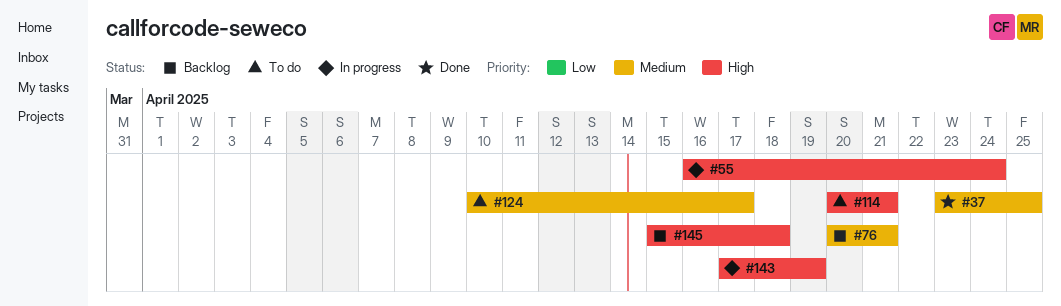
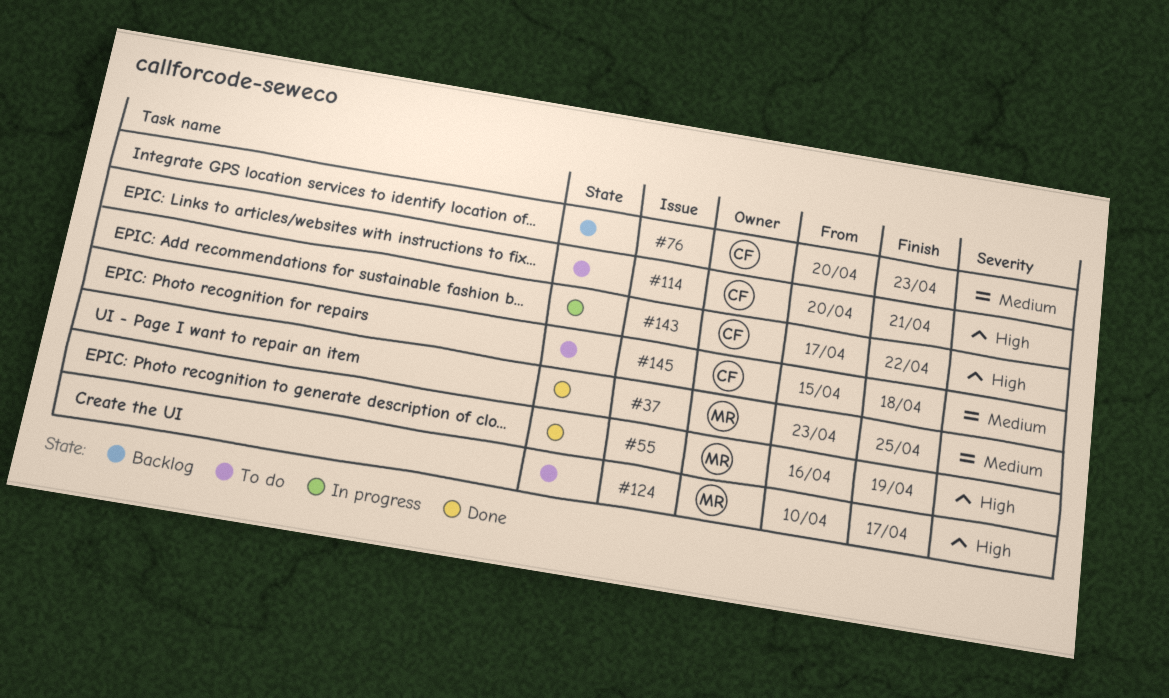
#55, status: In progress -> Done
#55, due: Apr 24 -> Apr 19
#76, due: Apr 21 -> Apr 23
#124, priority: Medium -> High
#143, due: Apr 19 -> Apr 22
#145, status: Backlog -> To do
#145, priority: High -> Medium

